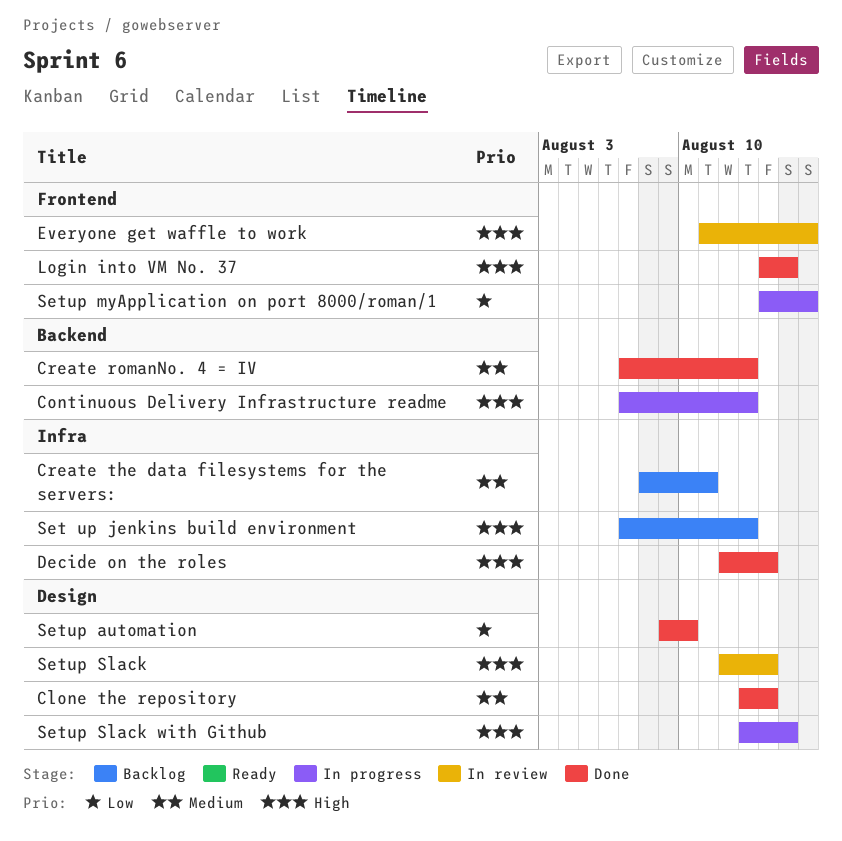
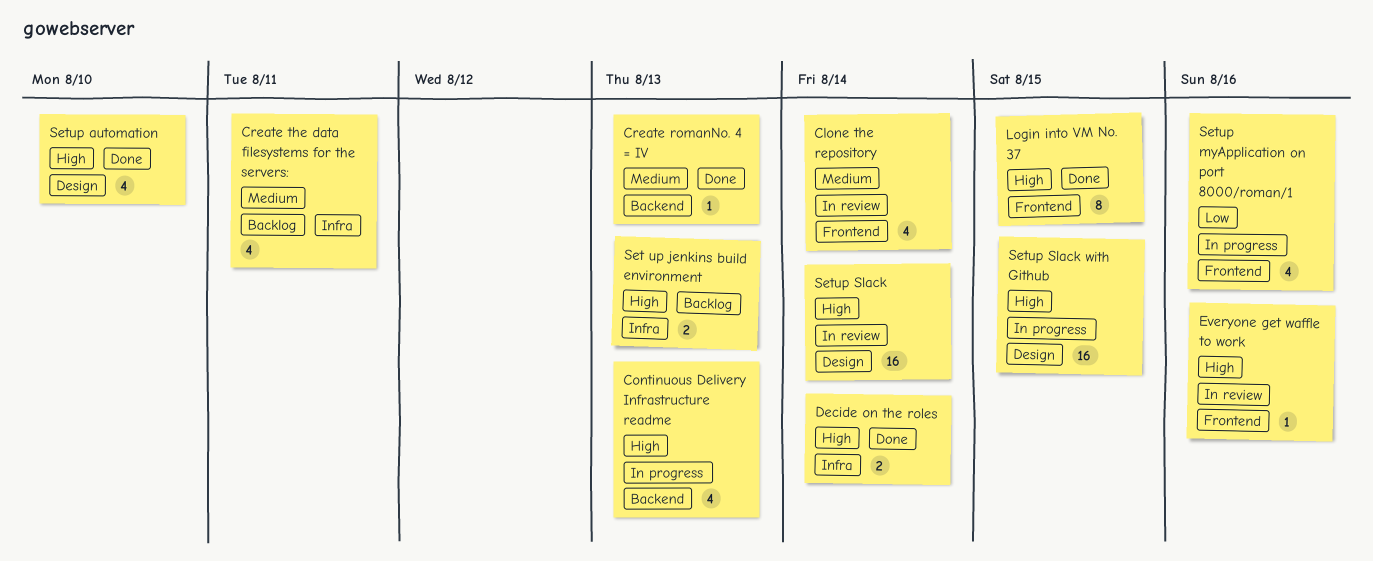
Clone the repository, status: Done -> In review
Clone the repository, label: Design -> Frontend
Setup automation, priority: Low -> High

